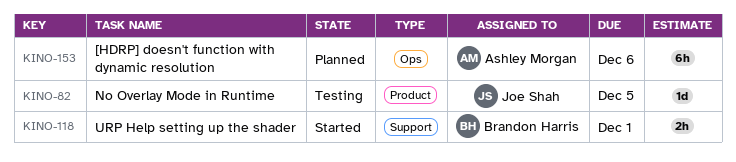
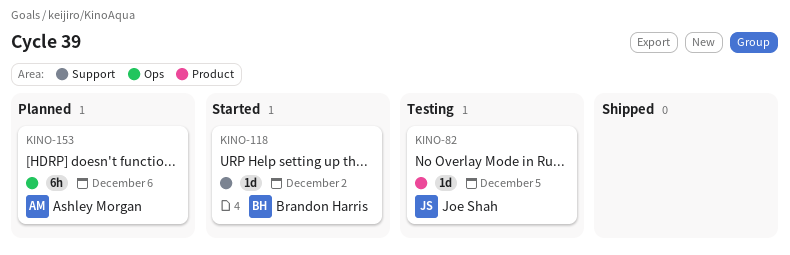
KINO-118, estimate: 2h -> 1d
KINO-118, due: Dec 1 -> Dec 2

